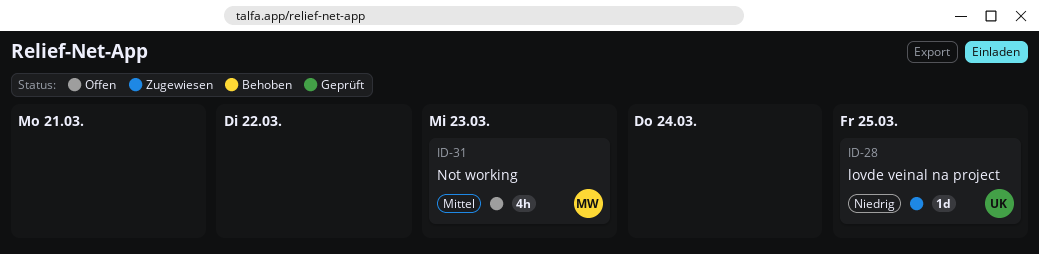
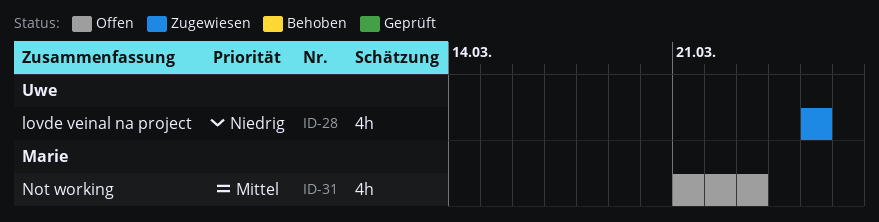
ID-28, estimate: 1d -> 4h

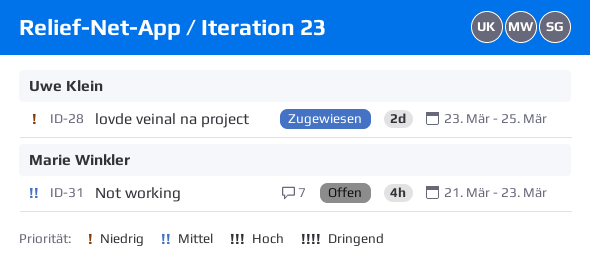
ID-28, estimate: 4h -> 2d
ID-28, start: Mar 25 -> Mar 23

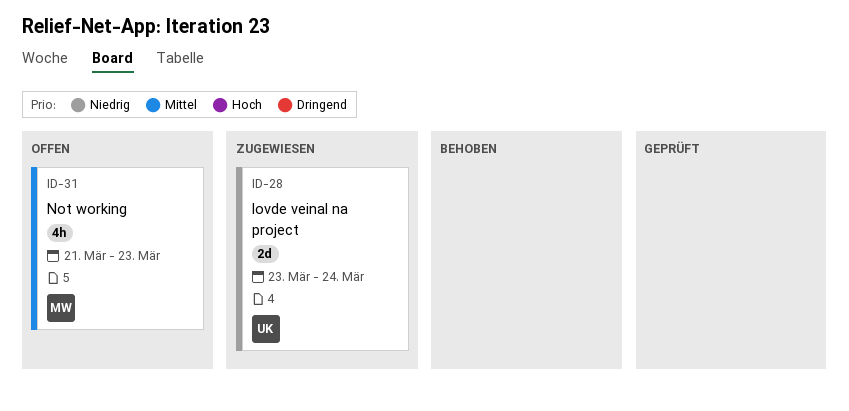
ID-28, due: Mar 25 -> Mar 24

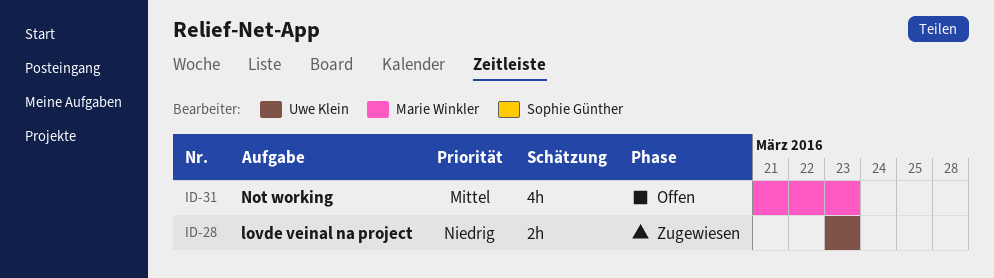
ID-28, estimate: 2d -> 2h
ID-28, due: Mar 24 -> Mar 23

